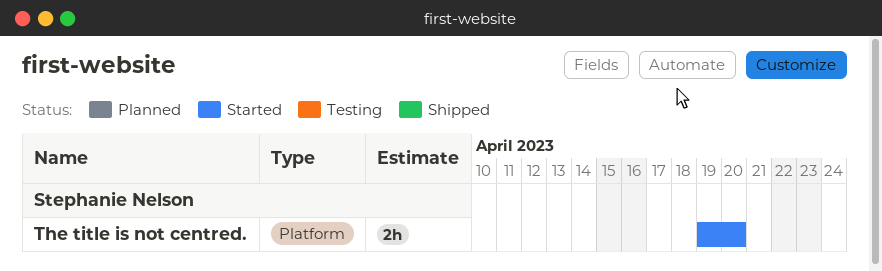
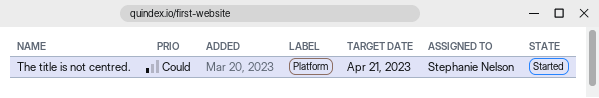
The title is not centred., due: Apr 20 -> Apr 21

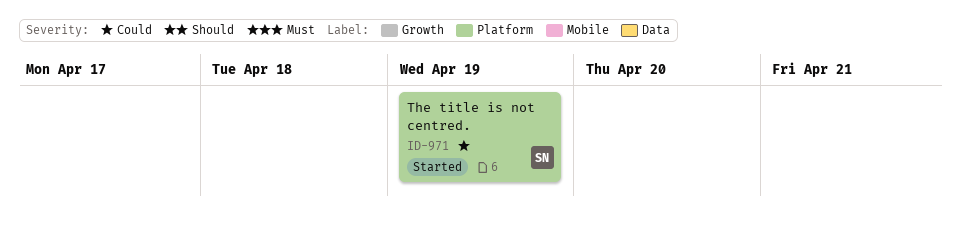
The title is not centred., due: Apr 21 -> Apr 19

